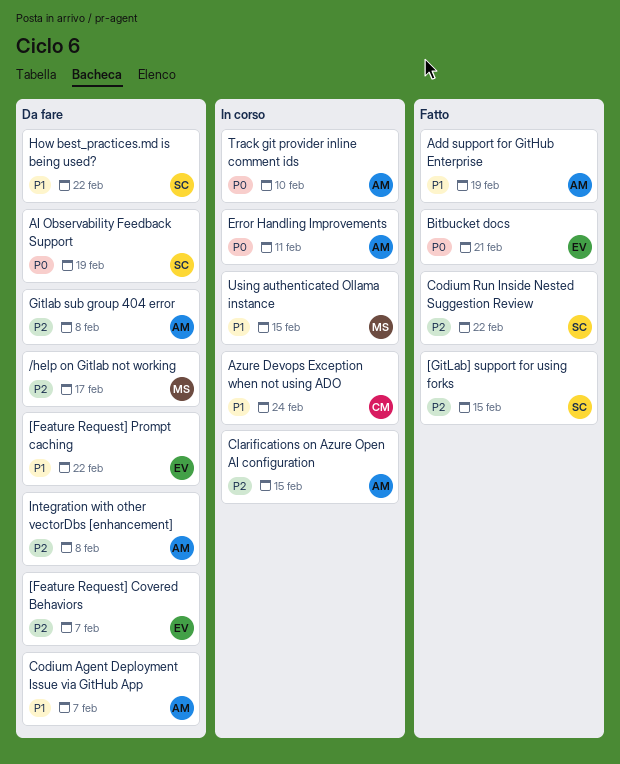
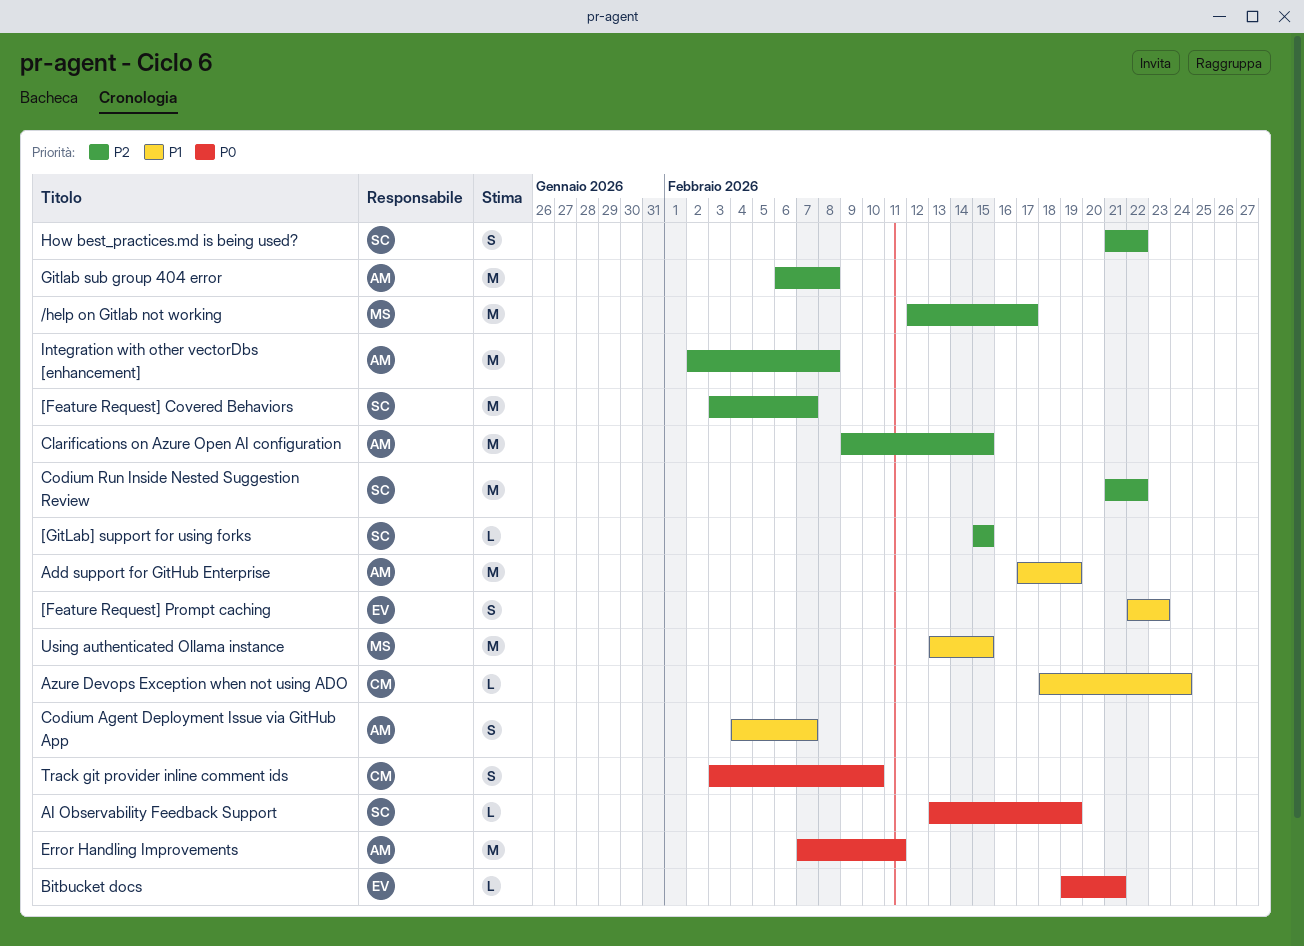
[Feature Request] Covered Behaviors, owner: EV -> SC
[Feature Request] Prompt caching, due: Feb 22 -> Feb 23
How best_practices.md is being used?, priority: P1 -> P2
Track git provider inline comment ids, owner: AM -> CM

